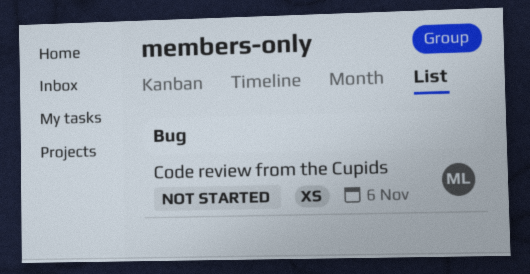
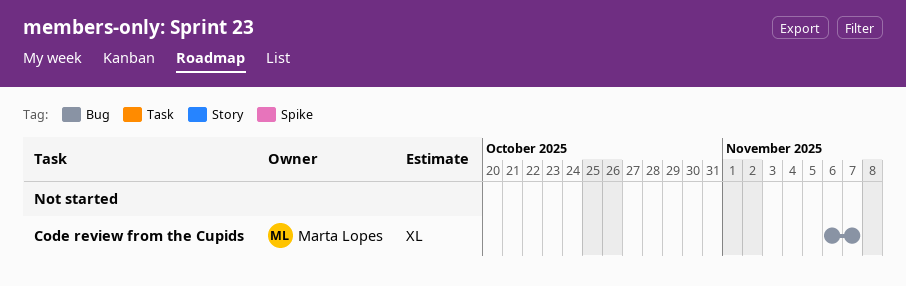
Code review from the Cupids, estimate: XS -> XL
Code review from the Cupids, due: Nov 6 -> Nov 7

